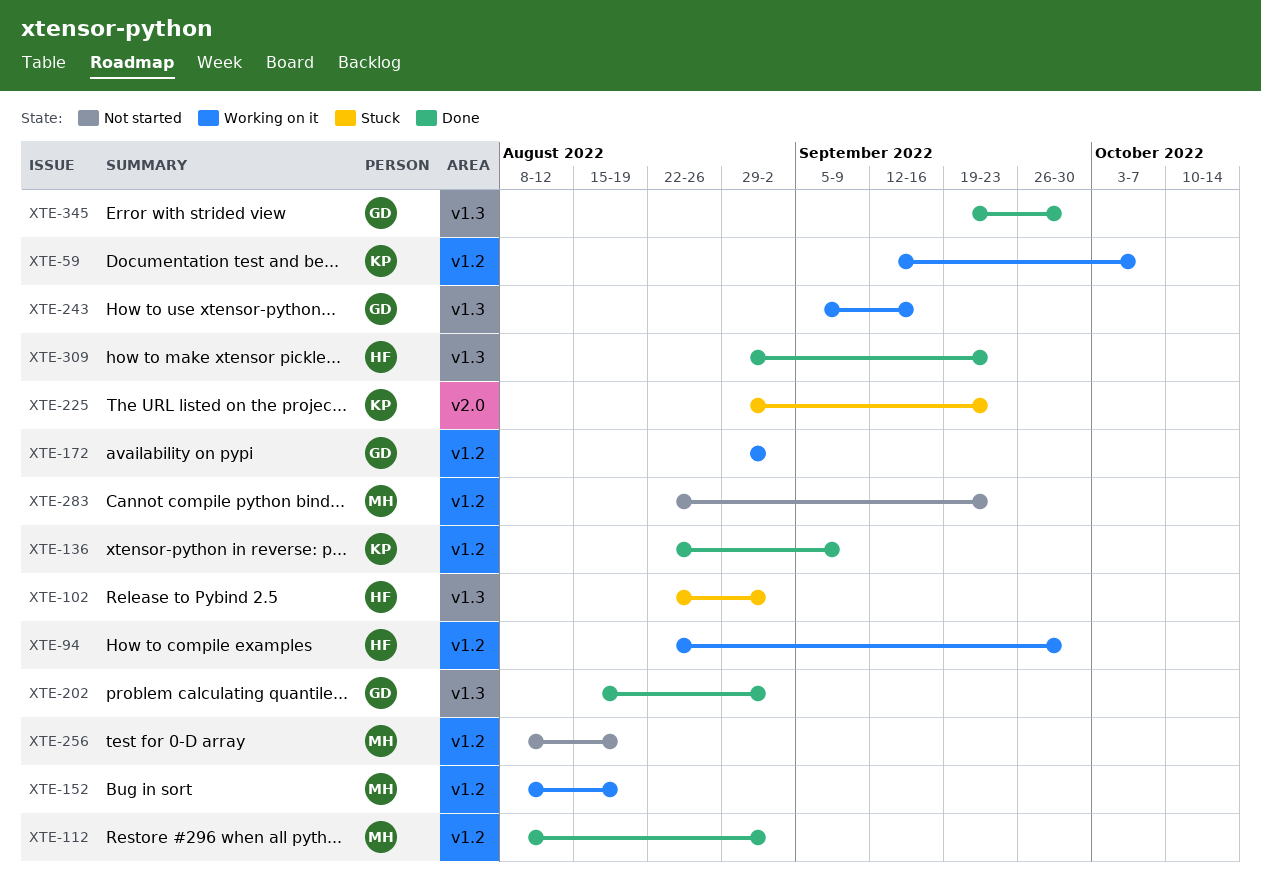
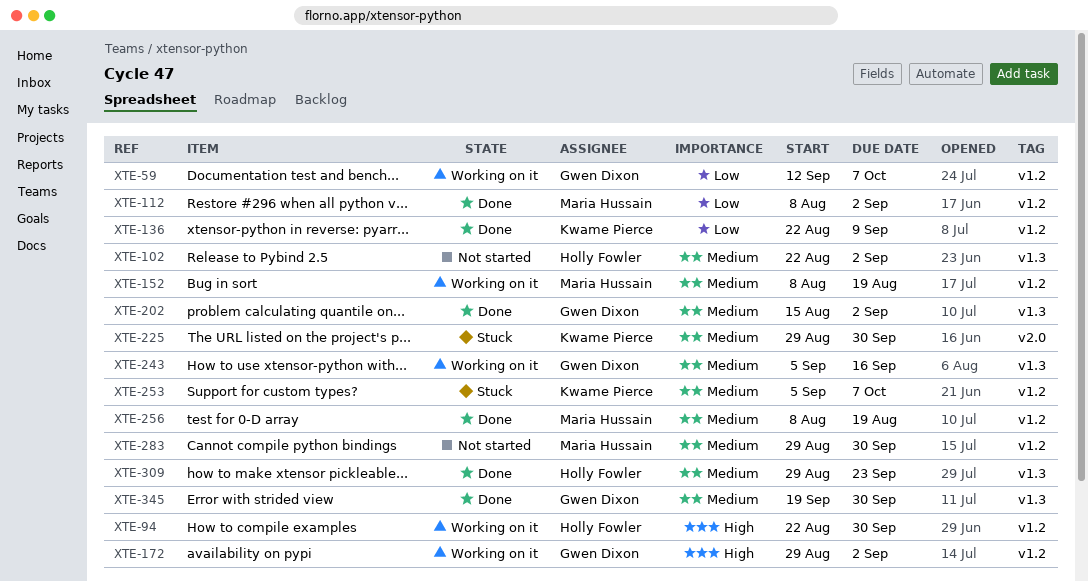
XTE-59, owner: Kwame Pierce -> Gwen Dixon
XTE-102, status: Stuck -> Not started
XTE-225, due: Sep 23 -> Sep 30
XTE-253: none -> present
XTE-256, status: Not started -> Done
XTE-283, start: Aug 22 -> Aug 29
XTE-283, due: Sep 23 -> Sep 30

